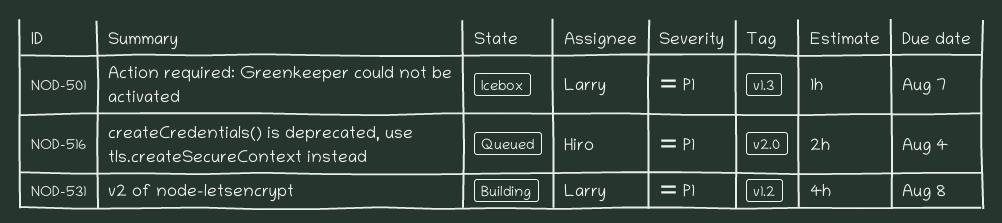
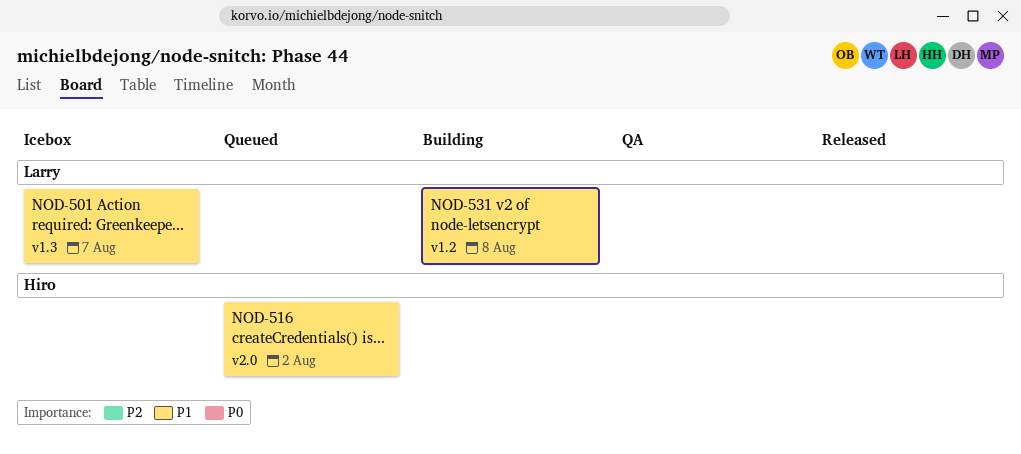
NOD-516, due: Aug 4 -> Aug 2

